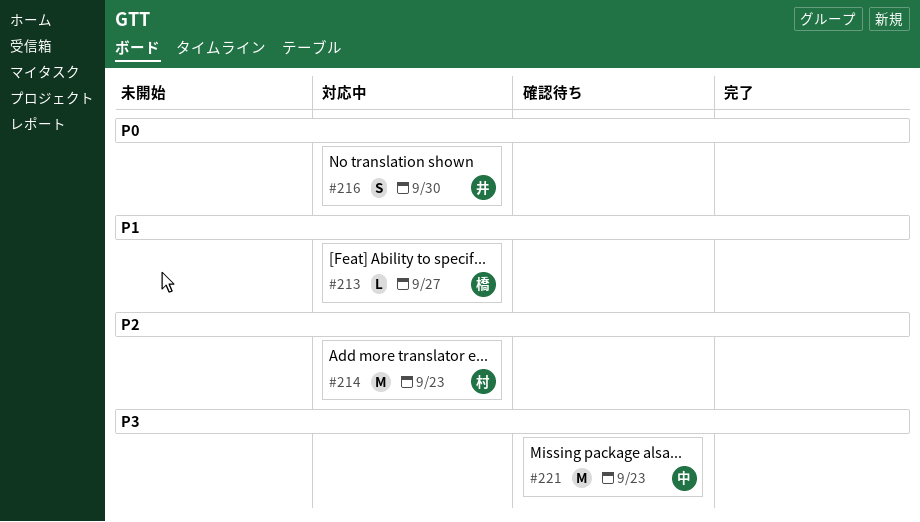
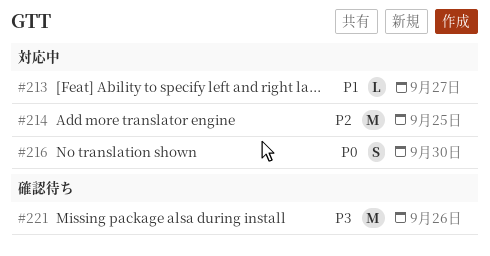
#214, due: Sep 23 -> Sep 25
#221, due: Sep 23 -> Sep 26

